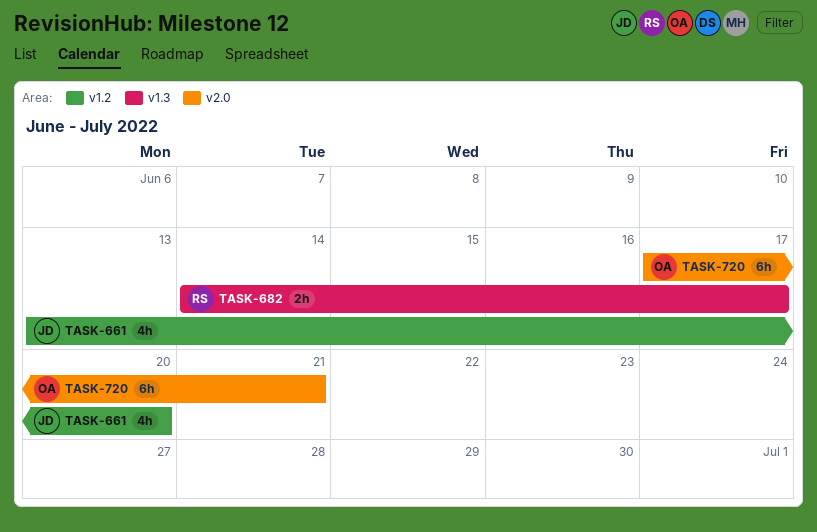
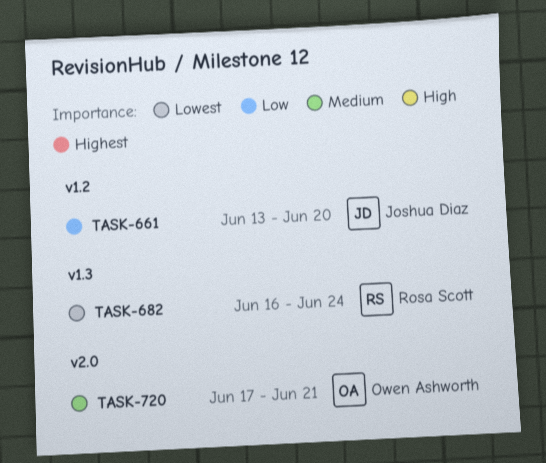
TASK-682, start: Jun 14 -> Jun 16
TASK-682, due: Jun 17 -> Jun 24

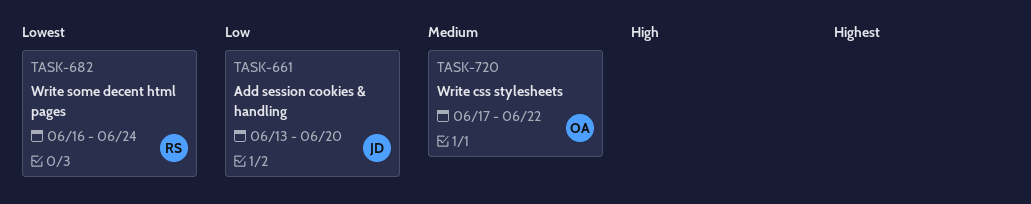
TASK-720, due: Jun 21 -> Jun 22

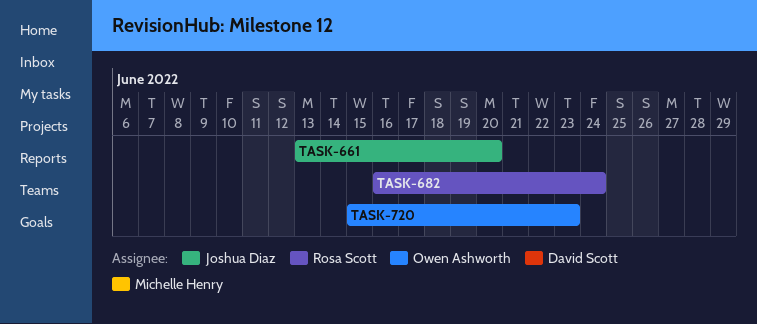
TASK-720, start: Jun 17 -> Jun 15
TASK-720, due: Jun 22 -> Jun 23

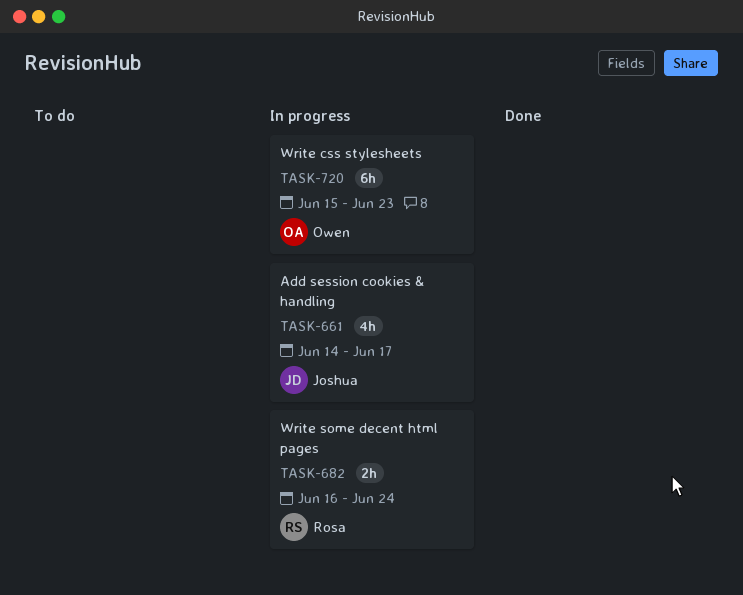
TASK-661, start: Jun 13 -> Jun 14
TASK-661, due: Jun 20 -> Jun 17

